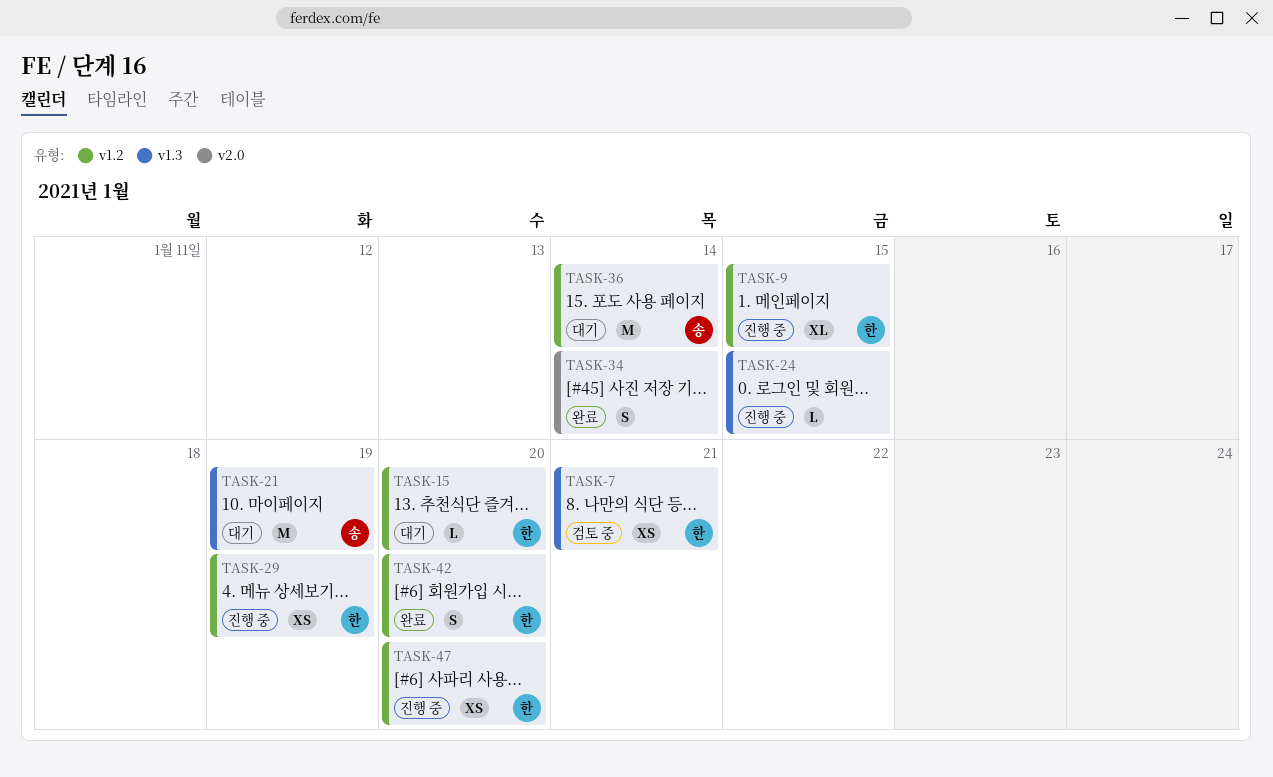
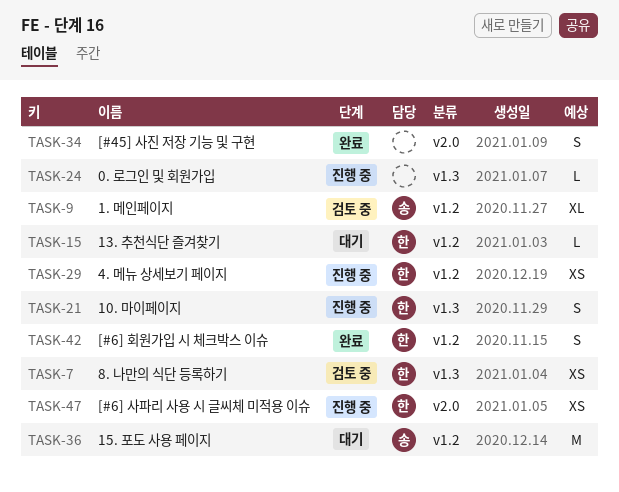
TASK-9, status: 진행 중 -> 검토 중
TASK-9, owner: 한 -> 송
TASK-21, status: 대기 -> 진행 중
TASK-21, owner: 송 -> 한
TASK-21, estimate: M -> S
TASK-47, label: v1.2 -> v2.0

